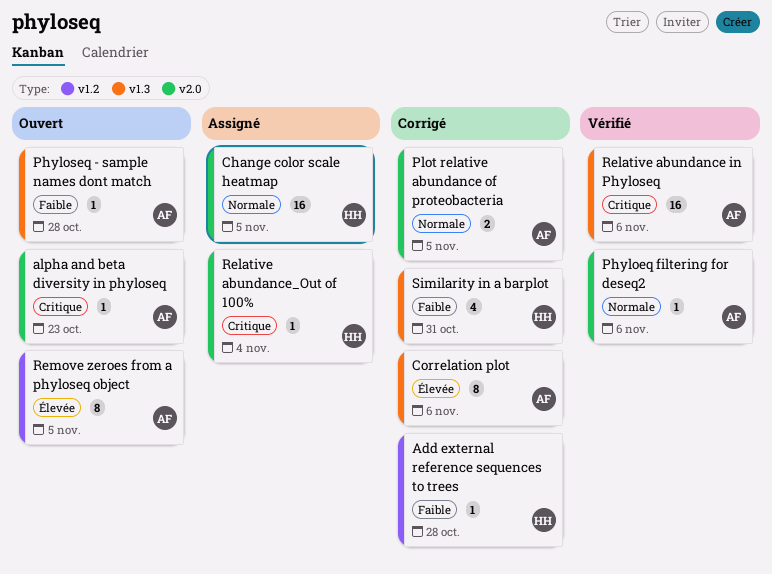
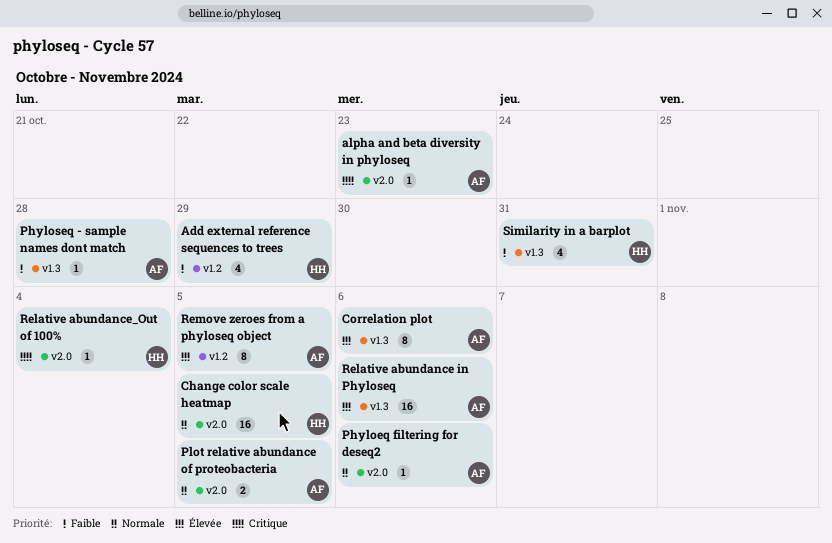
Add external reference sequences to trees, estimate: 1 -> 4
Add external reference sequences to trees, due: Oct 28 -> Oct 29
Relative abundance in Phyloseq, priority: Critique -> Élevée

